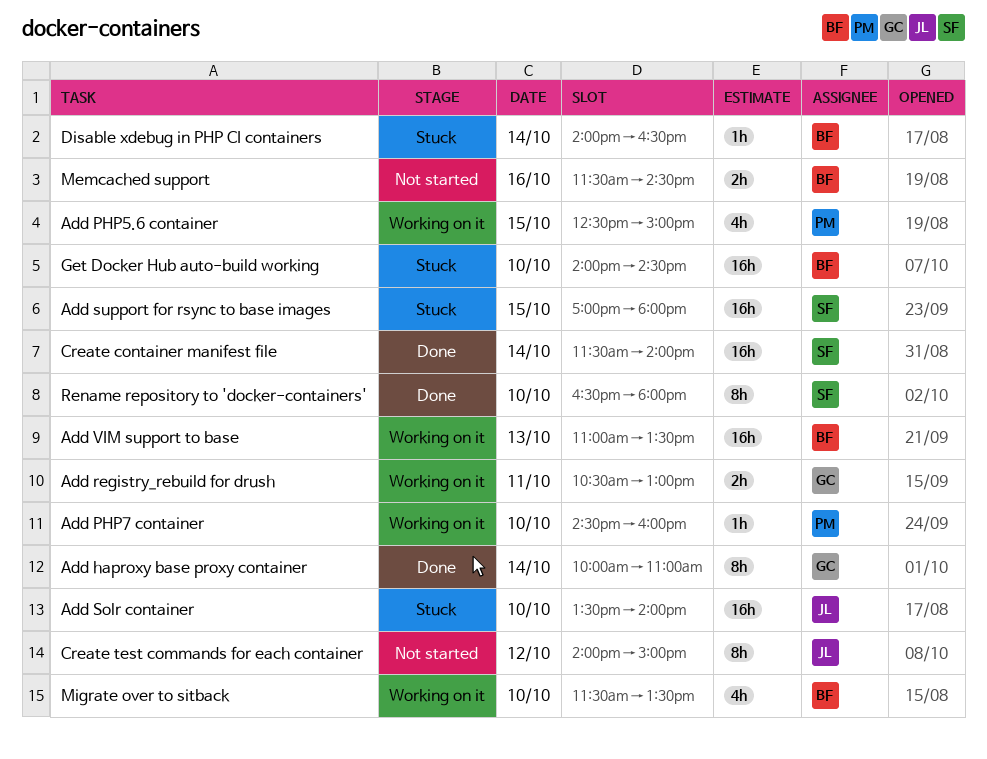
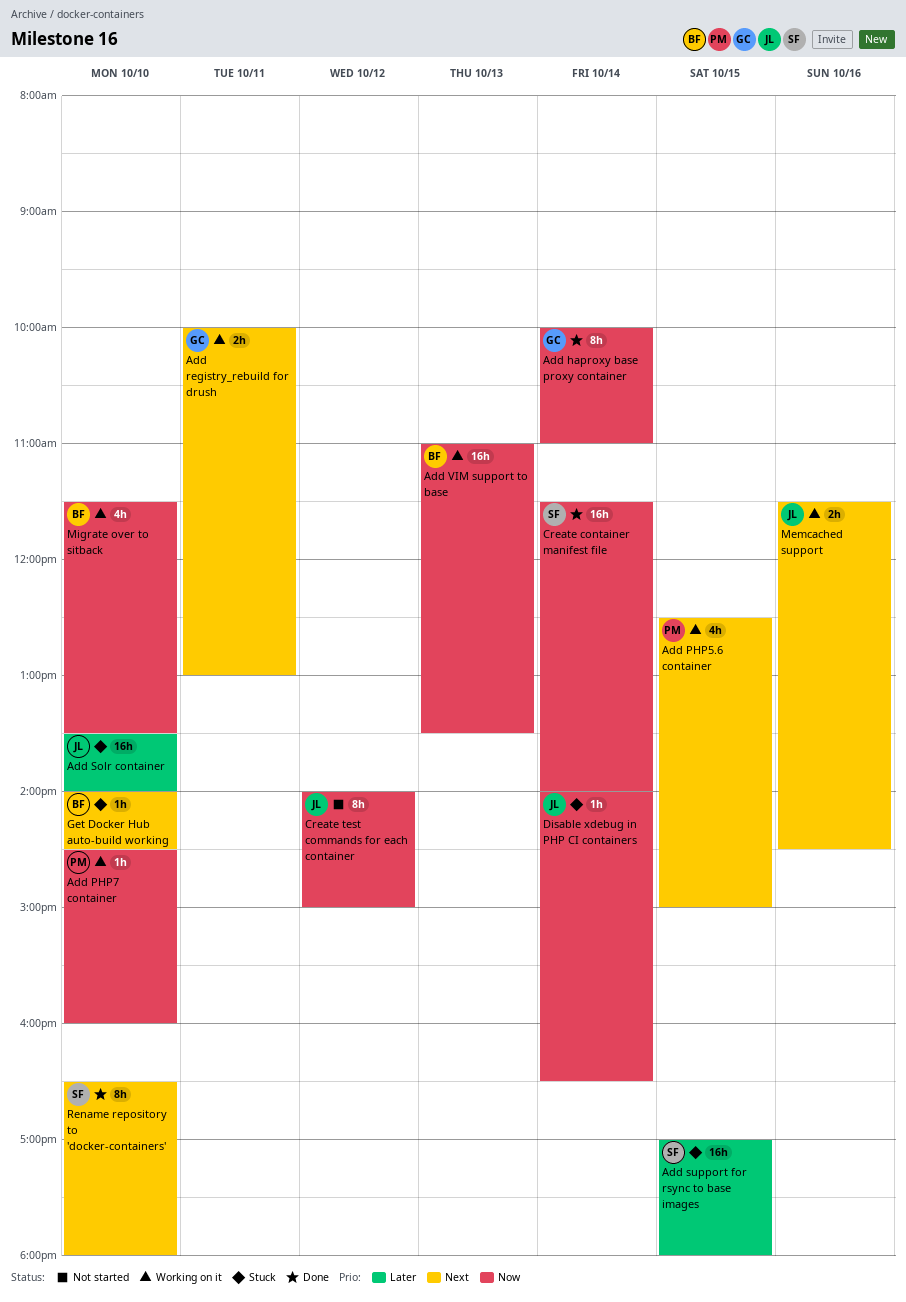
Add registry_rebuild for drush, begins: 10:30 -> 10:00
Disable xdebug in PHP CI containers, owner: BF -> JL
Get Docker Hub auto-build working, estimate: 16h -> 1h
Memcached support, status: Not started -> Working on it
Memcached support, owner: BF -> JL

